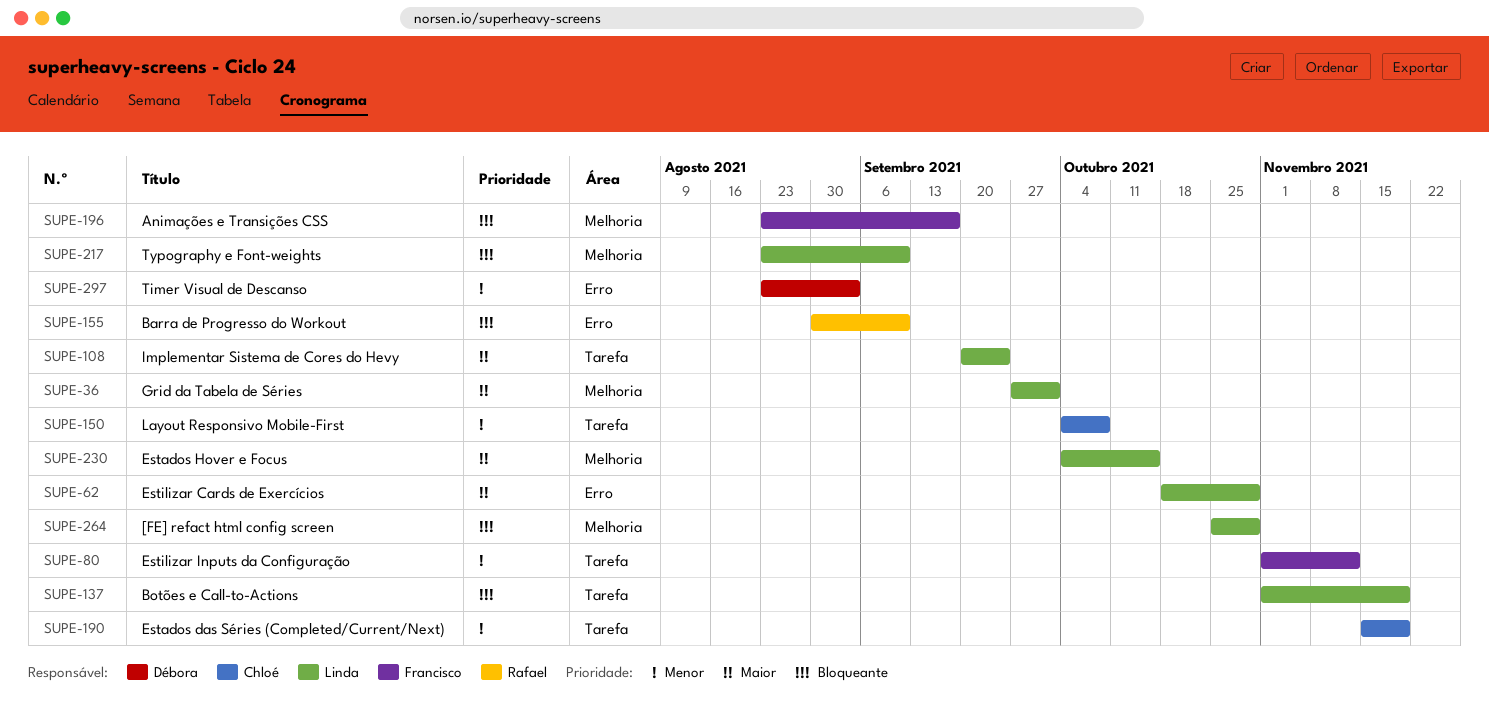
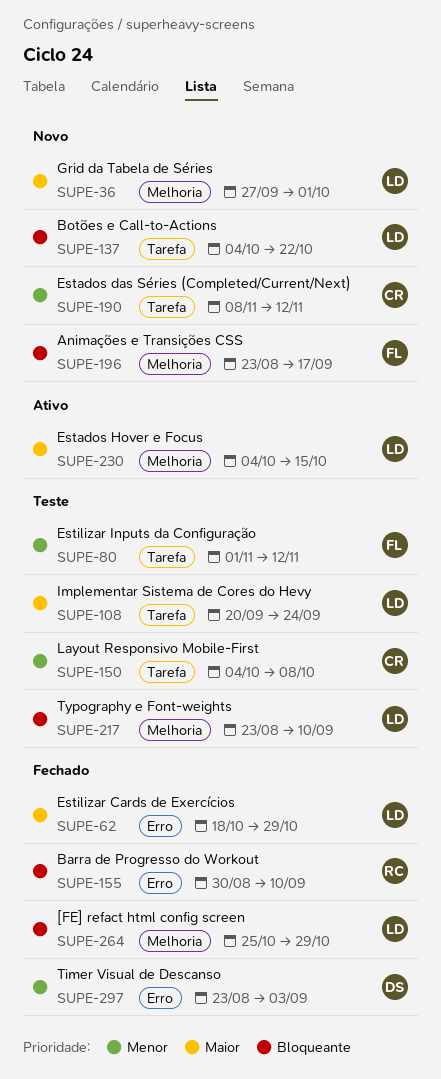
SUPE-137, start: Nov 1 -> Oct 4
SUPE-137, due: Nov 19 -> Oct 22
SUPE-190, start: Nov 15 -> Nov 8
SUPE-190, due: Nov 19 -> Nov 12

